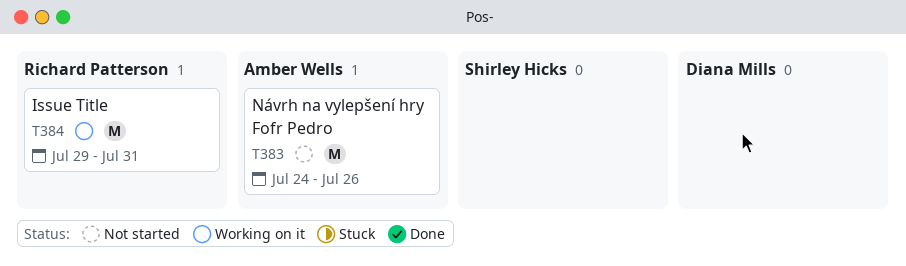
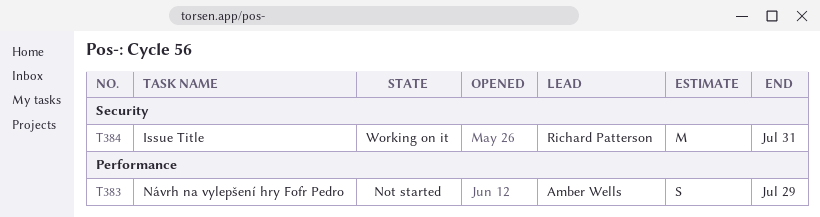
T383, estimate: M -> S
T383, due: Jul 26 -> Jul 29

